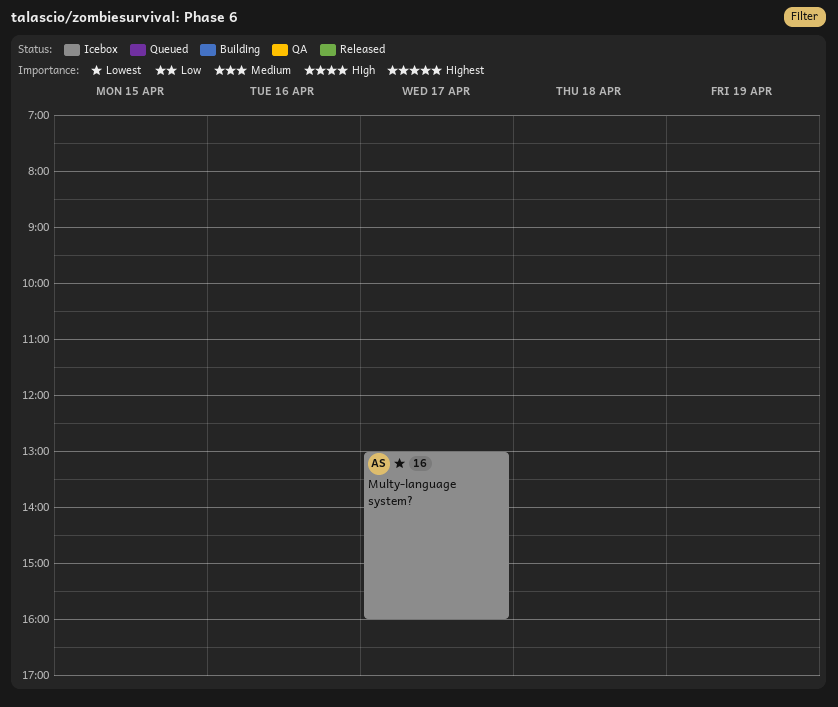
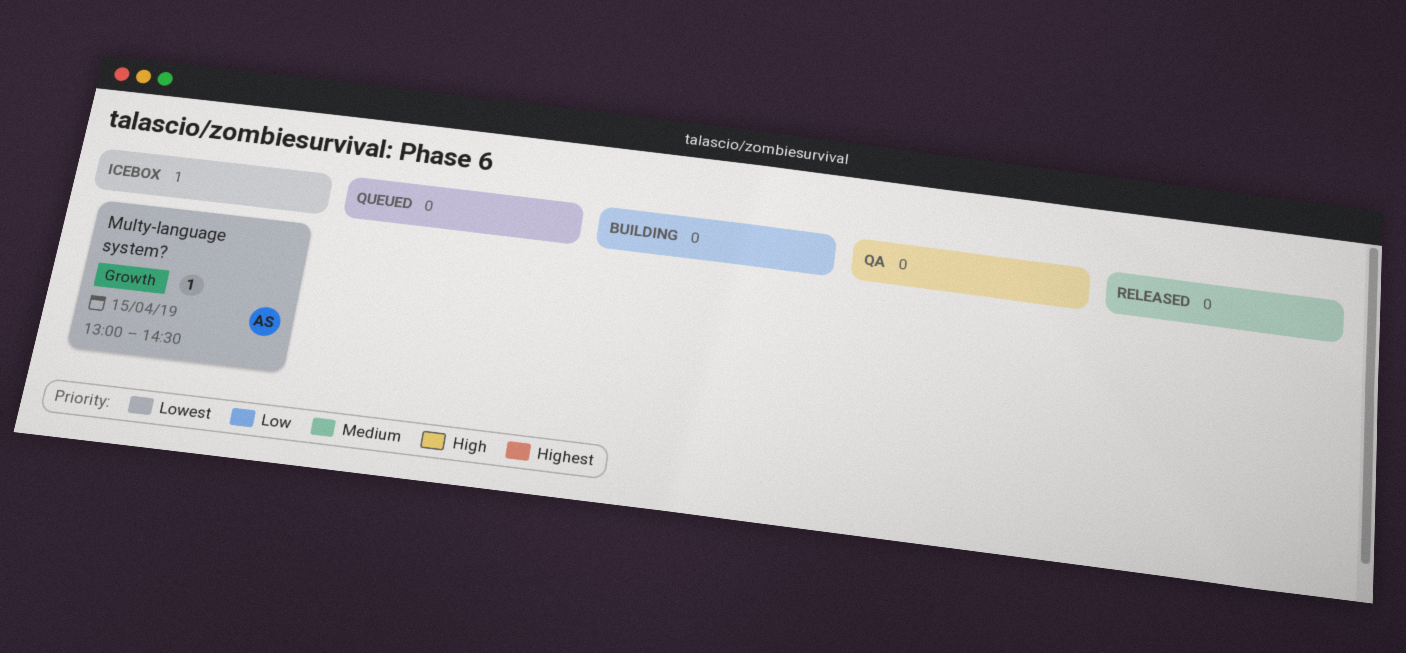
Multy-language system?, estimate: 16 -> 1
Multy-language system?, day: Apr 17 -> Apr 15
Multy-language system?, ends: 16:00 -> 14:30

